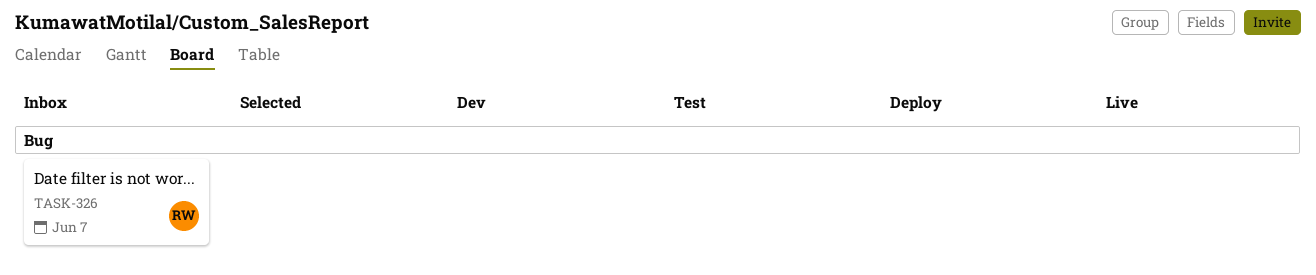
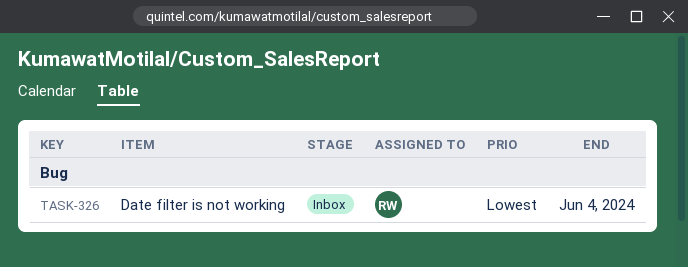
TASK-326, due: Jun 7 -> Jun 4

